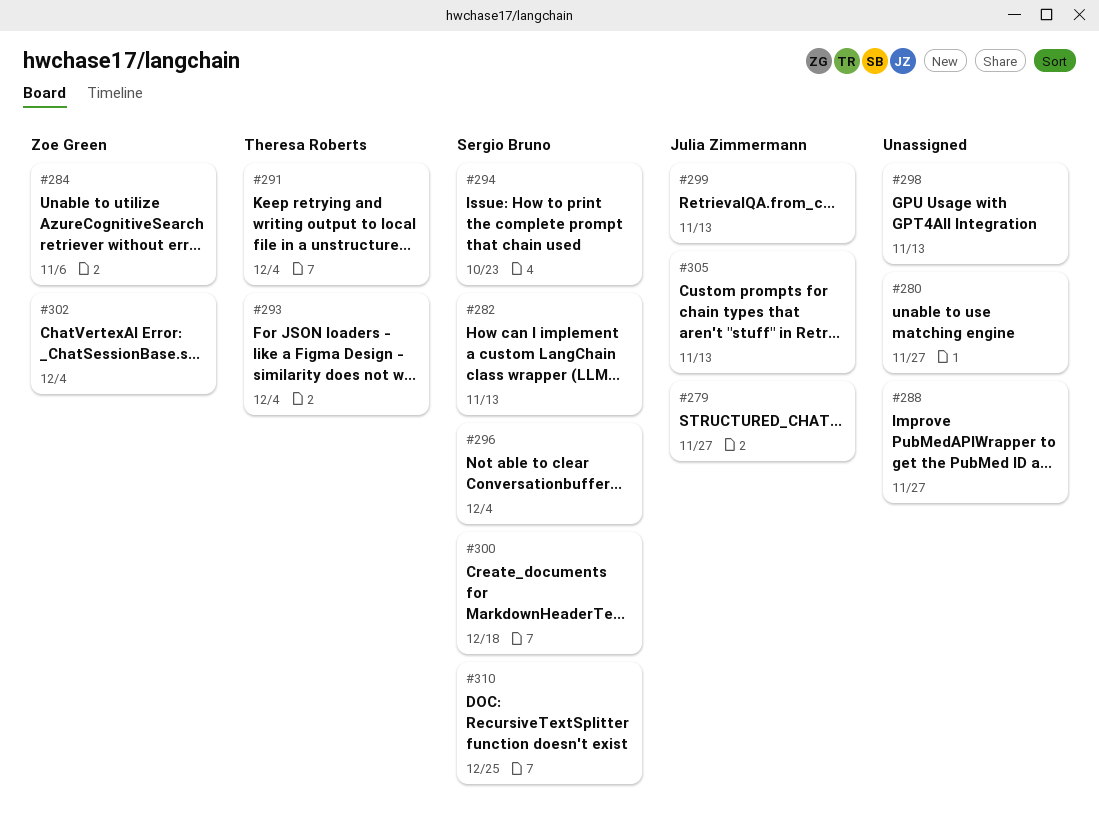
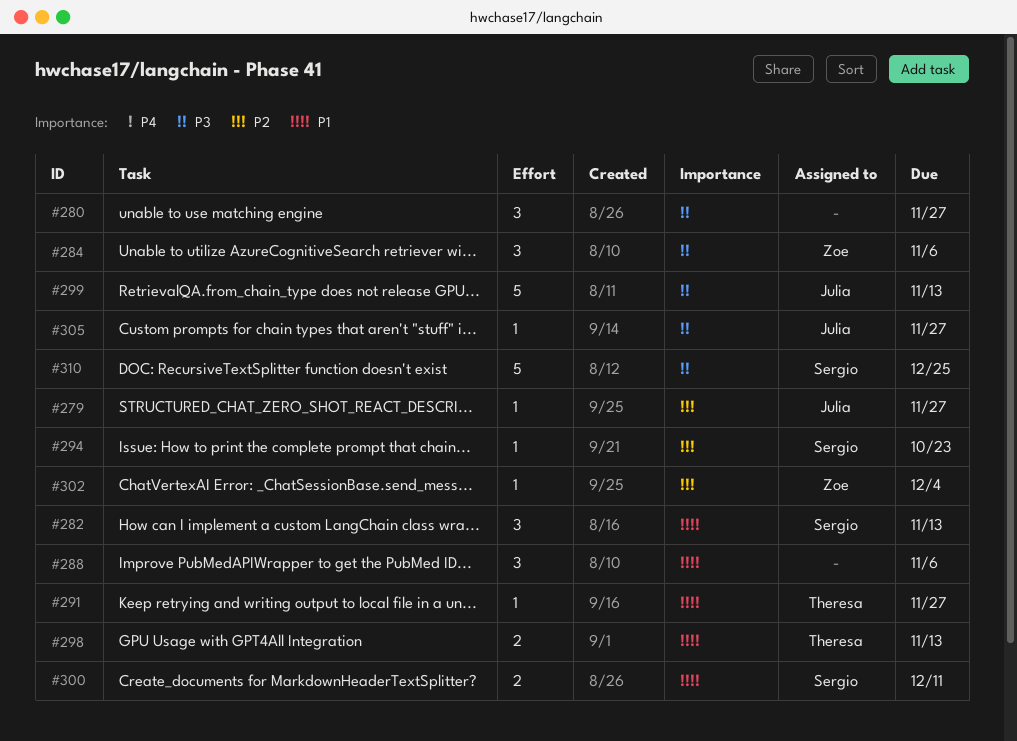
#288, due: Nov 27 -> Nov 6
#291, due: Dec 4 -> Nov 27
#293: present -> none
#296: present -> none
#298, owner: none -> Theresa Roberts
#300, due: Dec 18 -> Dec 11
#305, due: Nov 13 -> Nov 27

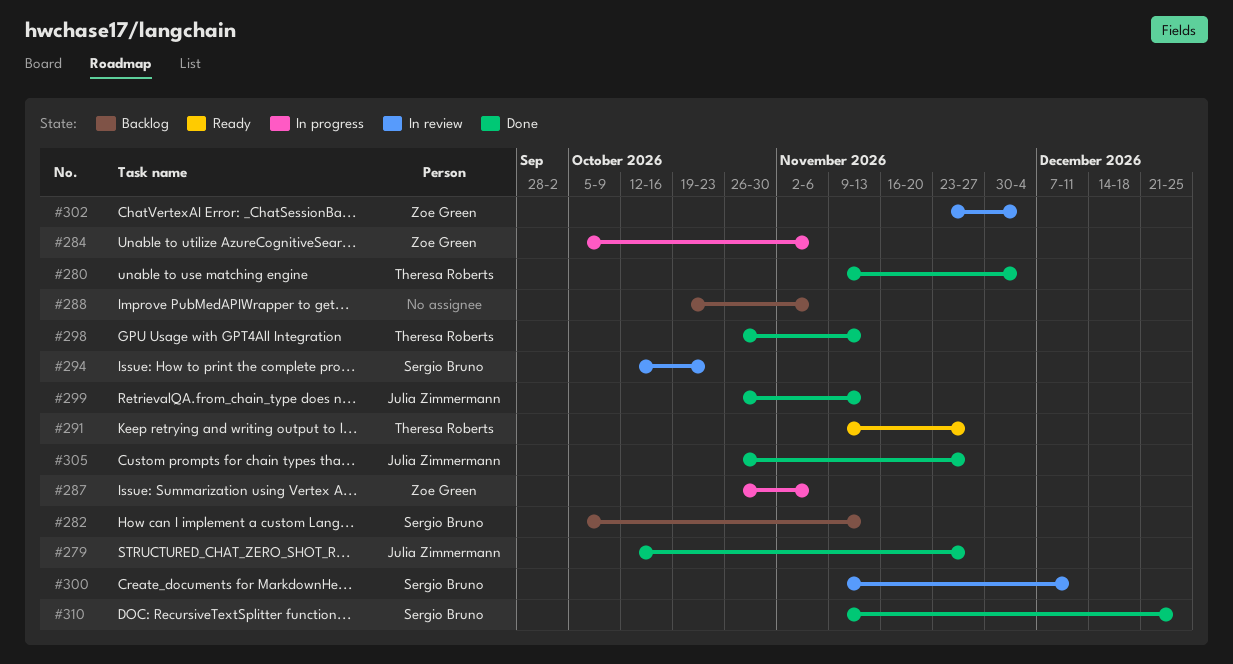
#280, owner: none -> Theresa Roberts
#280, due: Nov 27 -> Dec 4
#287: none -> present

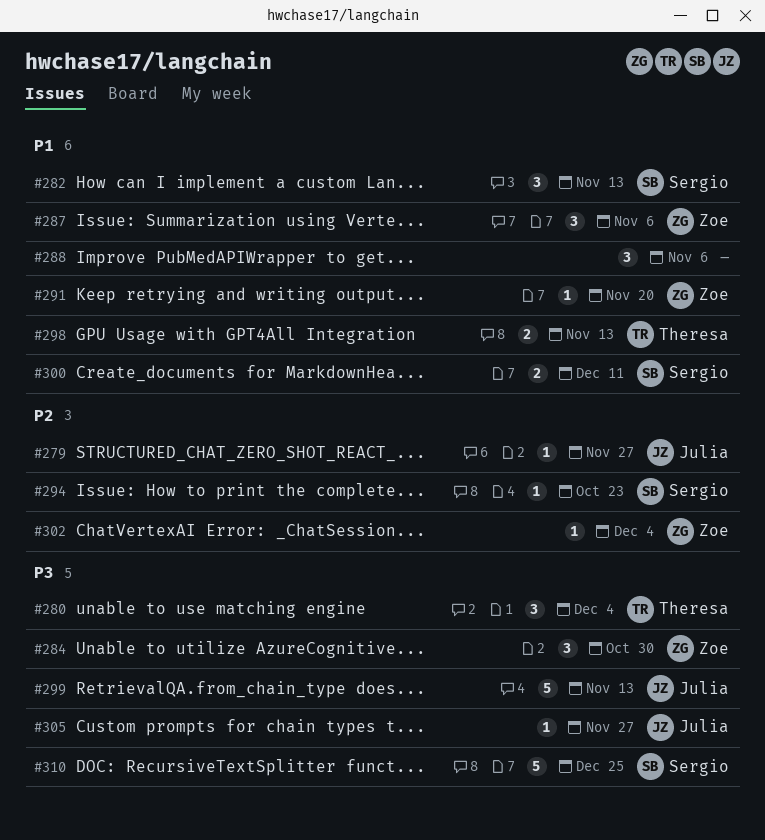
#284, due: Nov 6 -> Oct 30
#291, owner: Theresa Roberts -> Zoe Green
#291, due: Nov 27 -> Nov 20

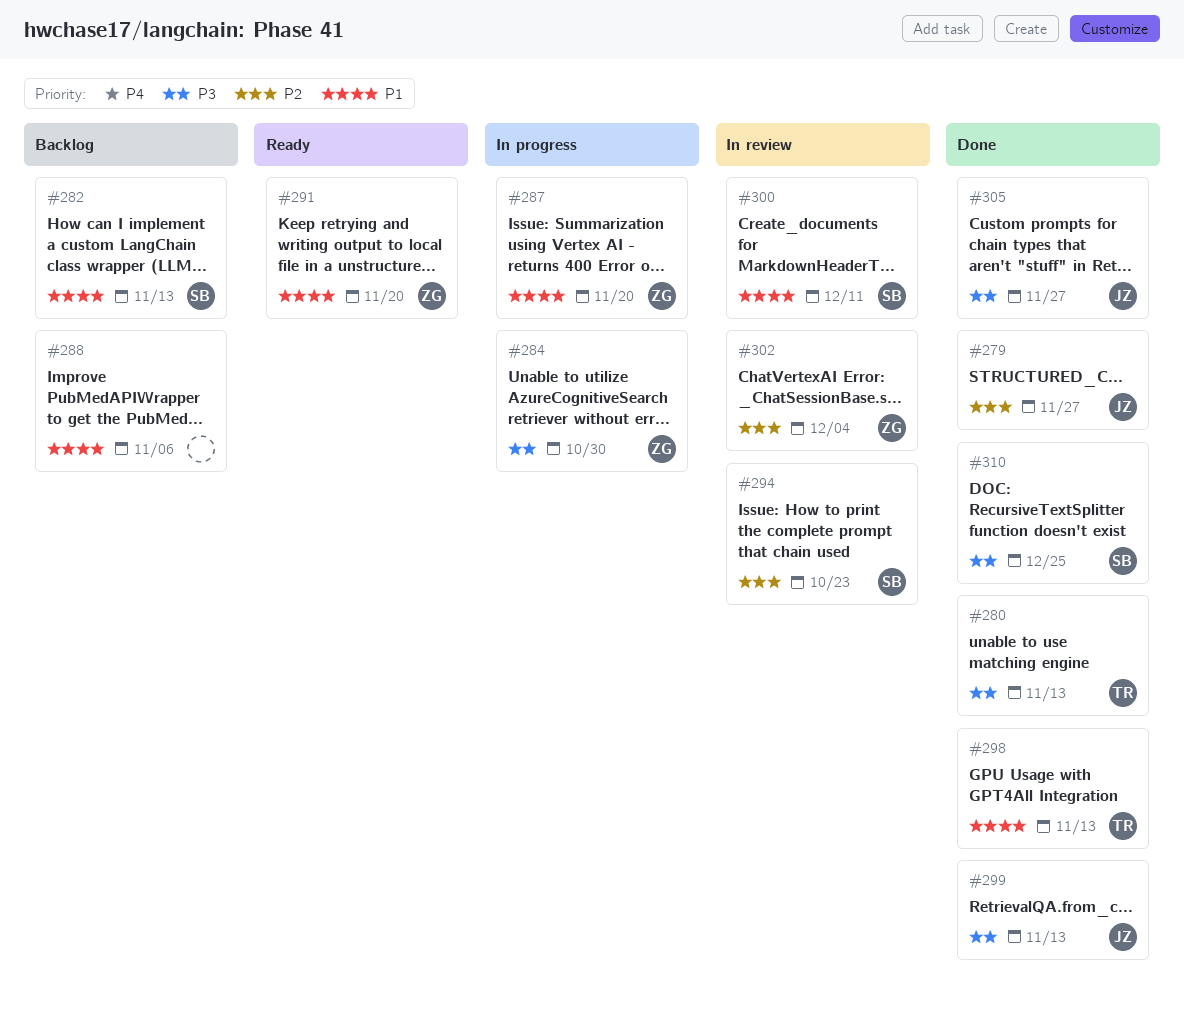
#280, due: Dec 4 -> Nov 13
#287, due: Nov 6 -> Nov 20

